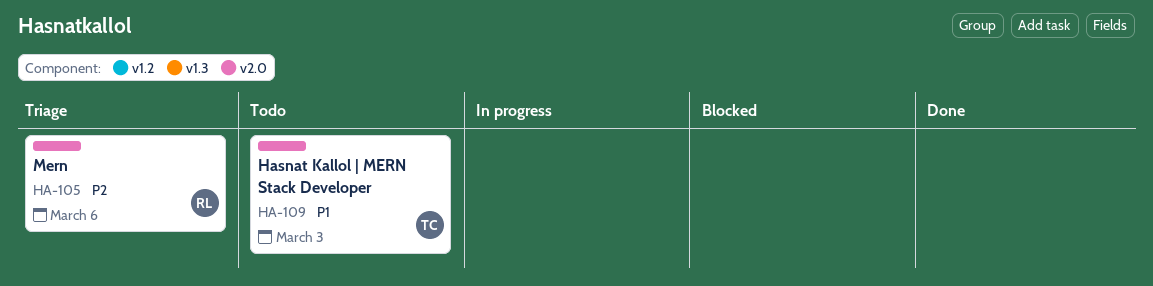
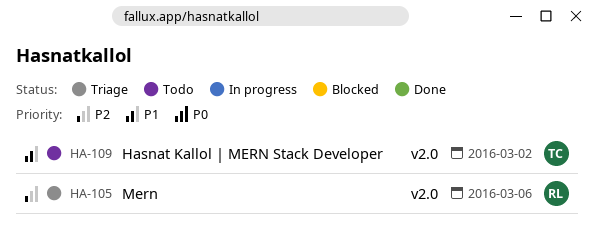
HA-109, due: Mar 3 -> Mar 2

